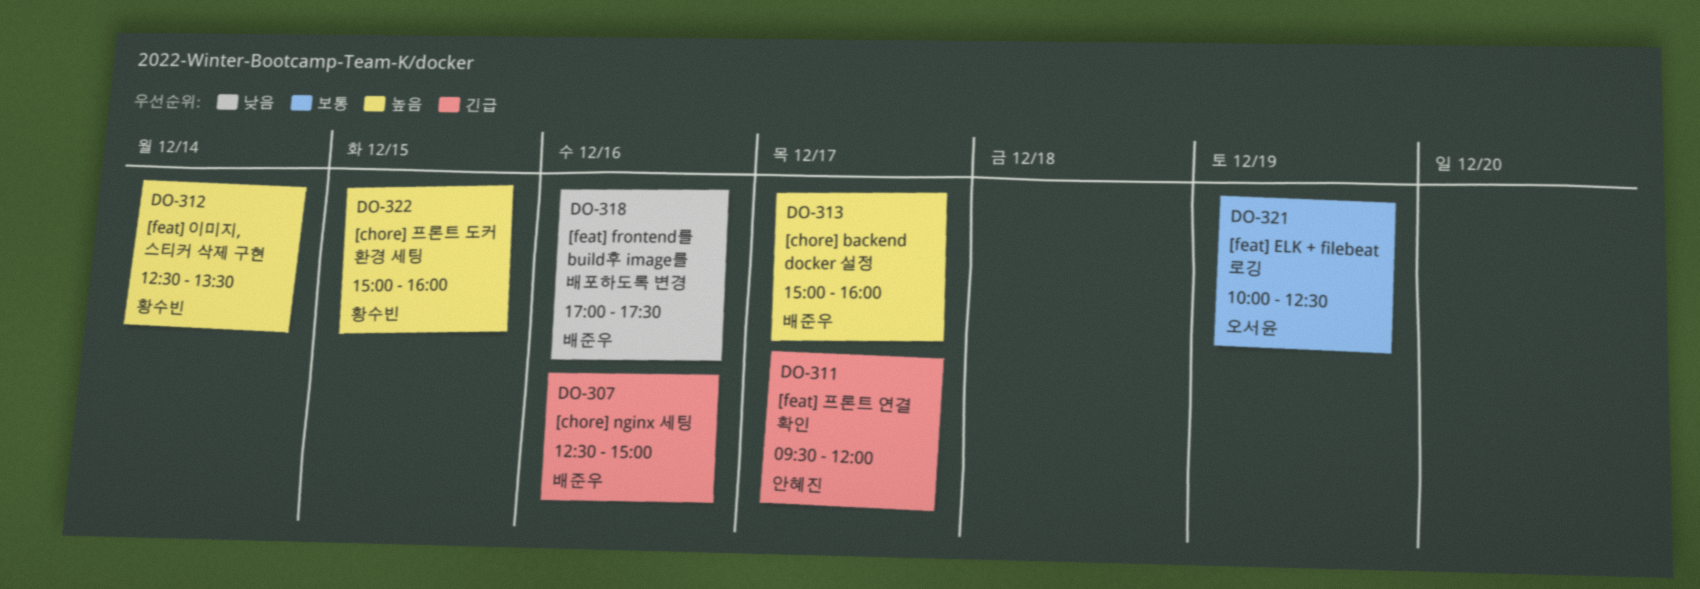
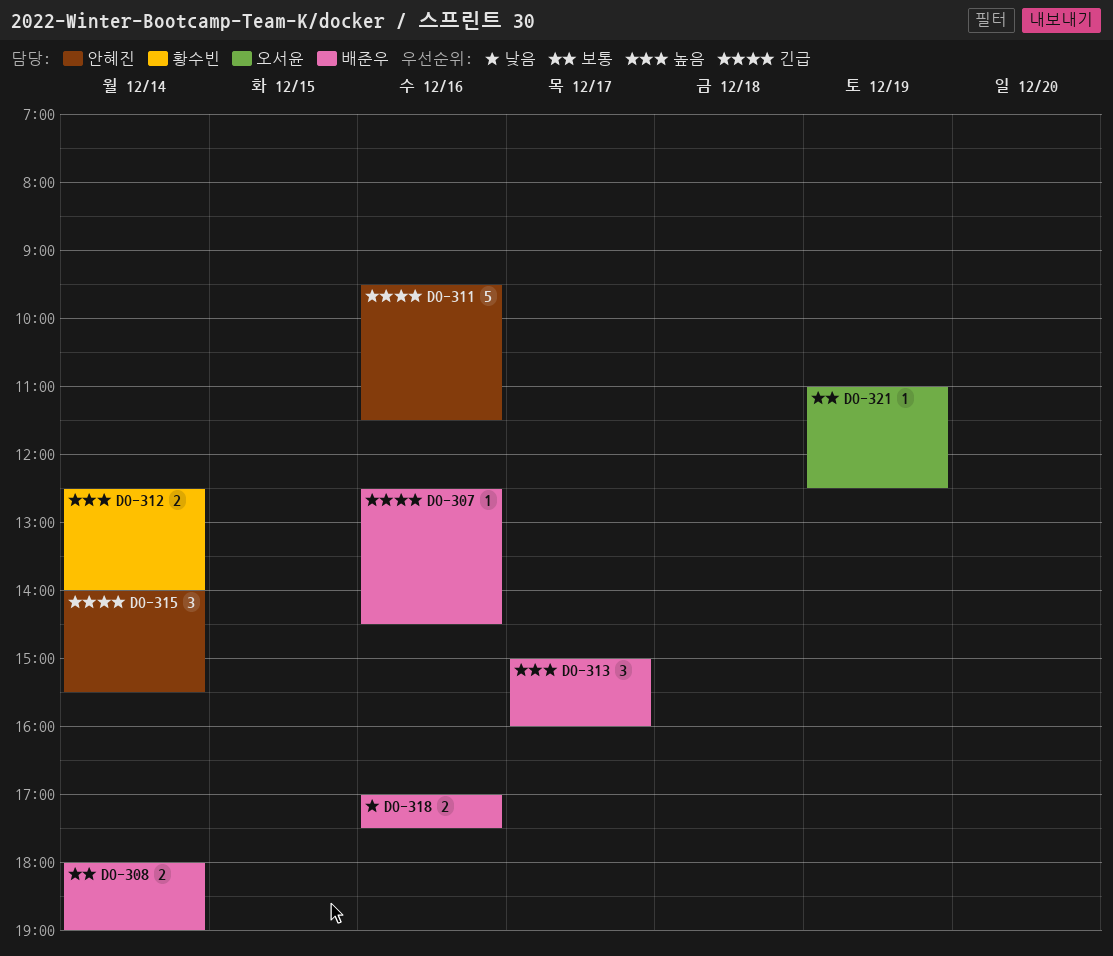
DO-307, ends: 15:00 -> 14:30
DO-308: none -> present
DO-311, day: Dec 17 -> Dec 16
DO-311, ends: 12:00 -> 11:30
DO-312, ends: 13:30 -> 14:00
DO-315: none -> present
DO-321, begins: 10:00 -> 11:00
DO-322: present -> none

